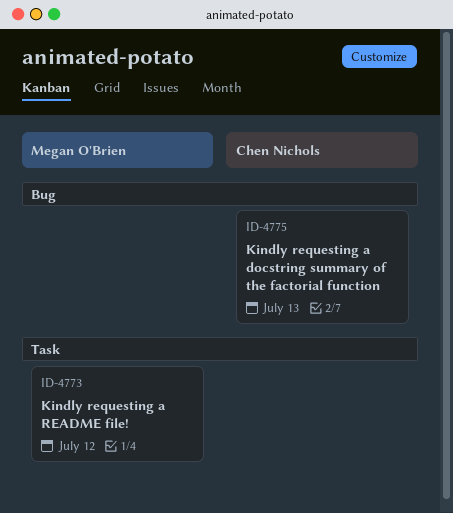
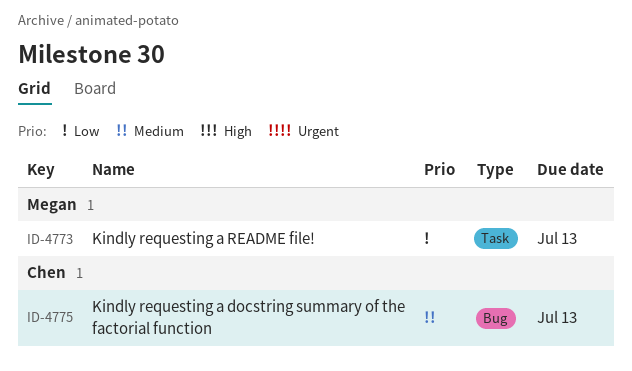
ID-4773, due: Jul 12 -> Jul 13

